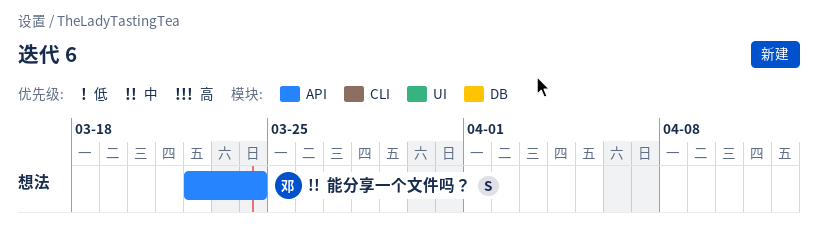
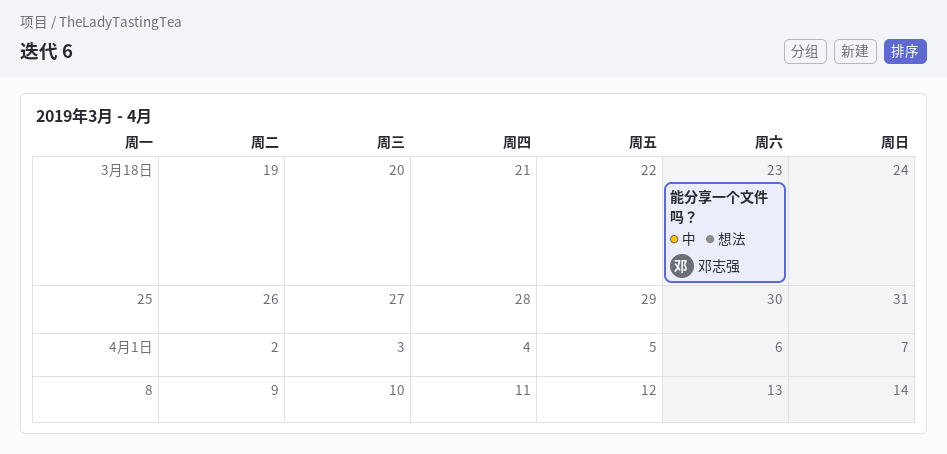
能分享一个文件吗？, due: Mar 24 -> Mar 23

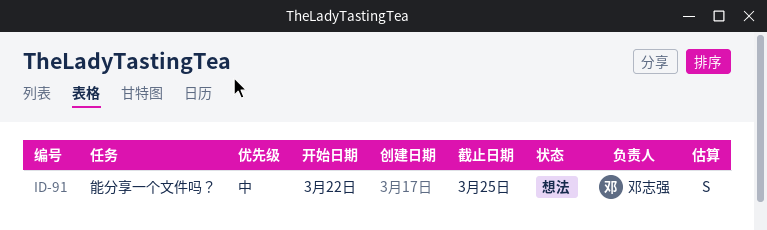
能分享一个文件吗？, due: Mar 23 -> Mar 25

